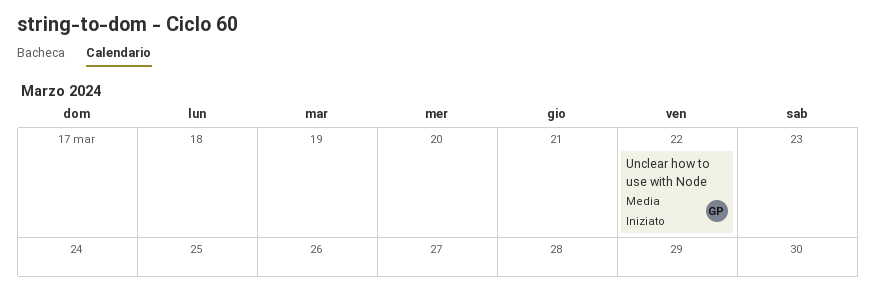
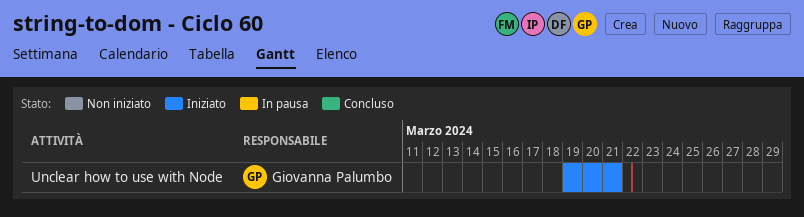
Unclear how to use with Node, due: Mar 22 -> Mar 21

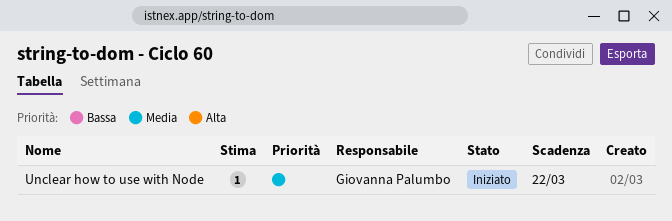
Unclear how to use with Node, due: Mar 21 -> Mar 22

